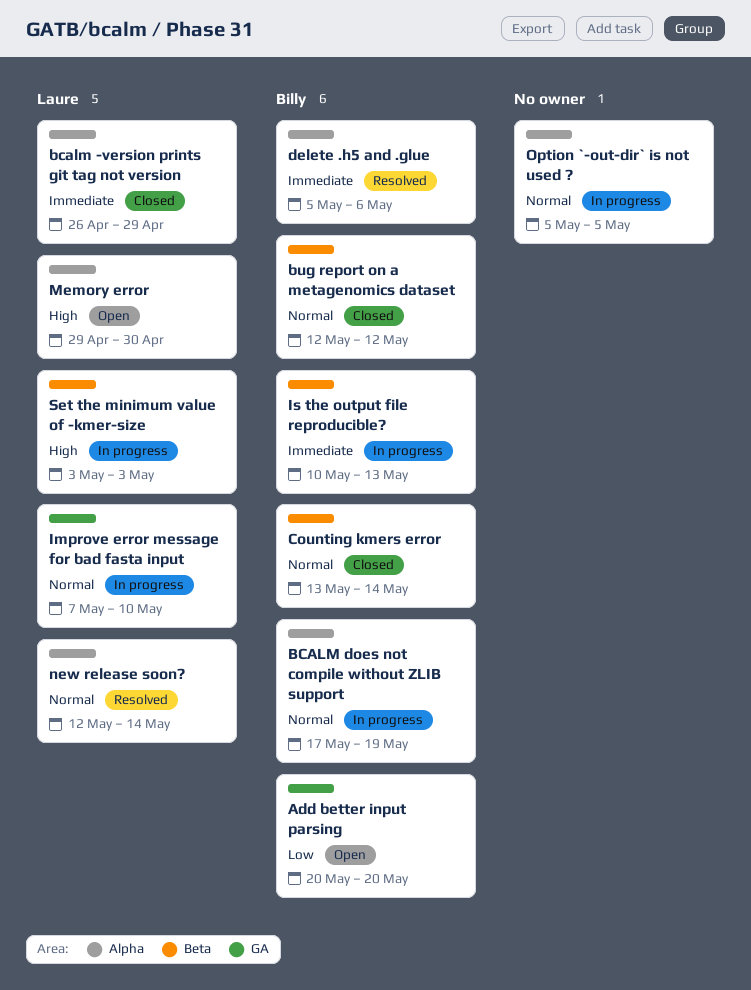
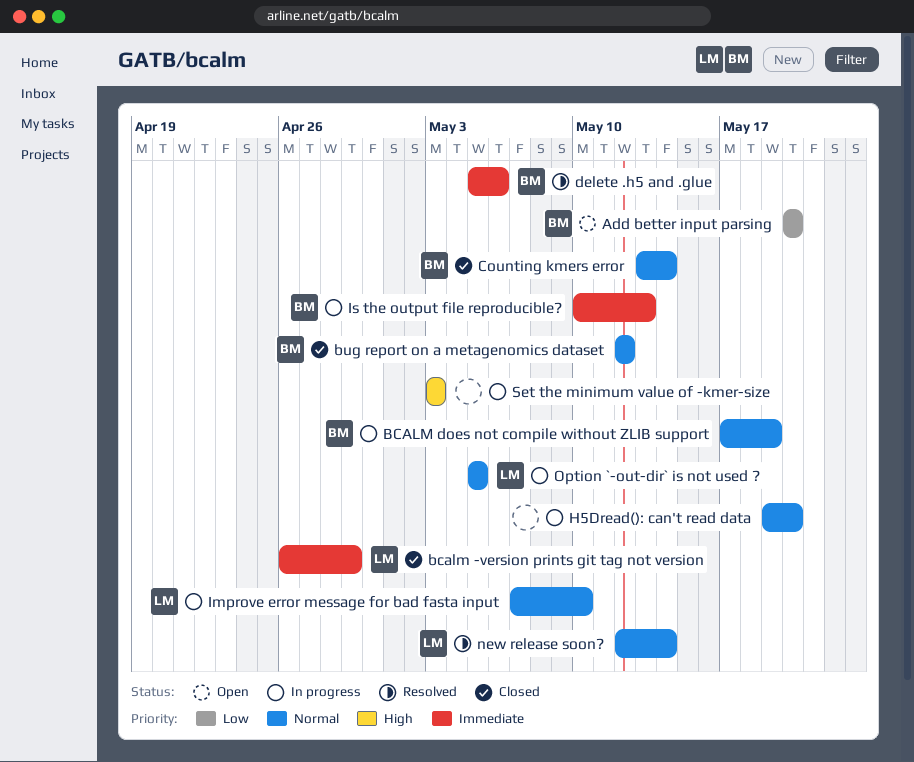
H5Dread(): can't read data: none -> present
Memory error: present -> none
Option `-out-dir` is not used ?, owner: none -> Laure
Set the minimum value of -kmer-size, owner: Laure -> none

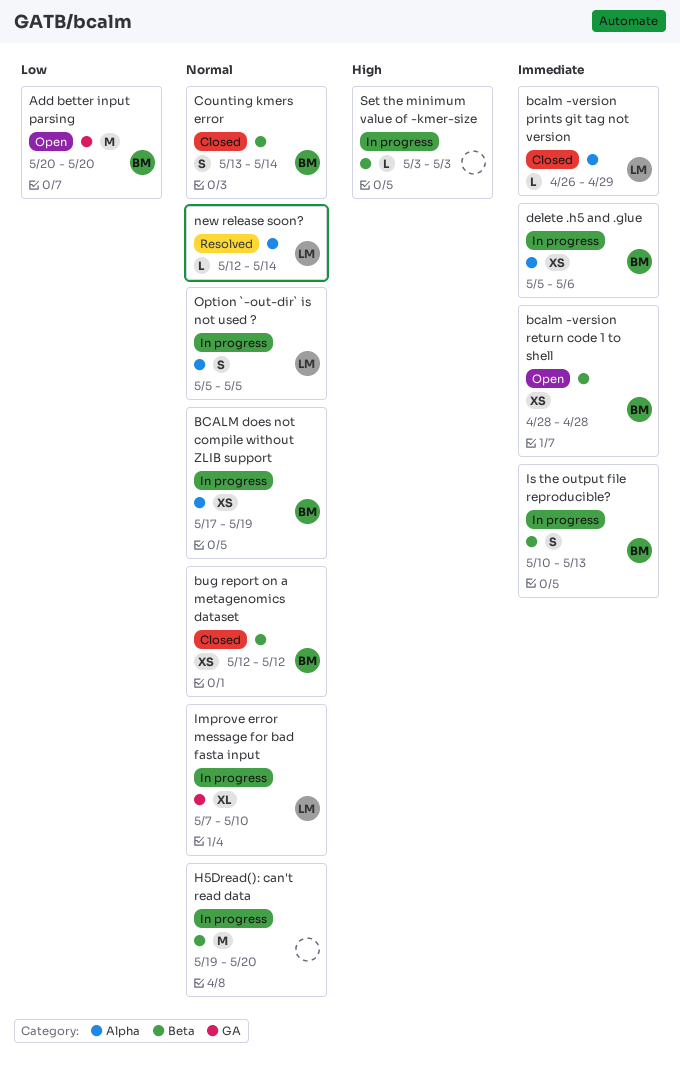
bcalm -version return code 1 to shell: none -> present
delete .h5 and .glue, status: Resolved -> In progress

